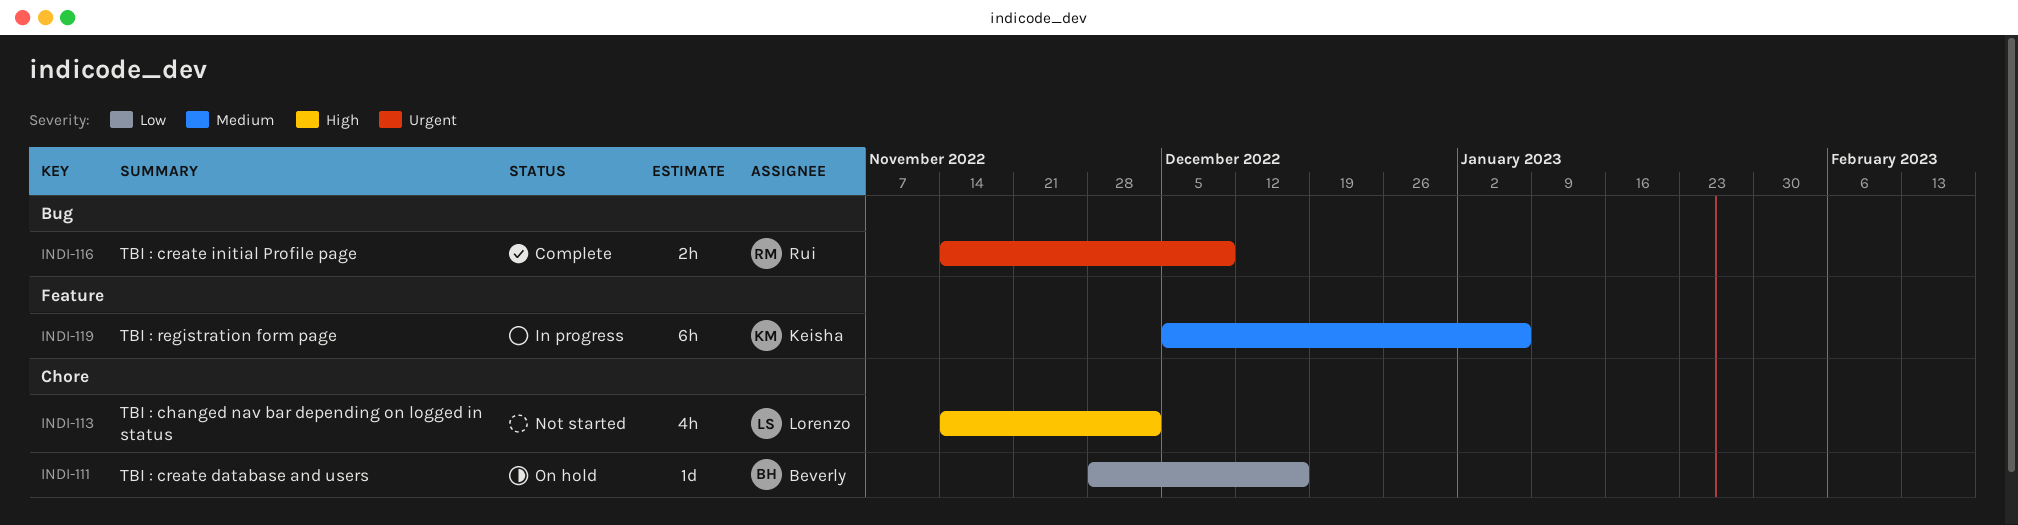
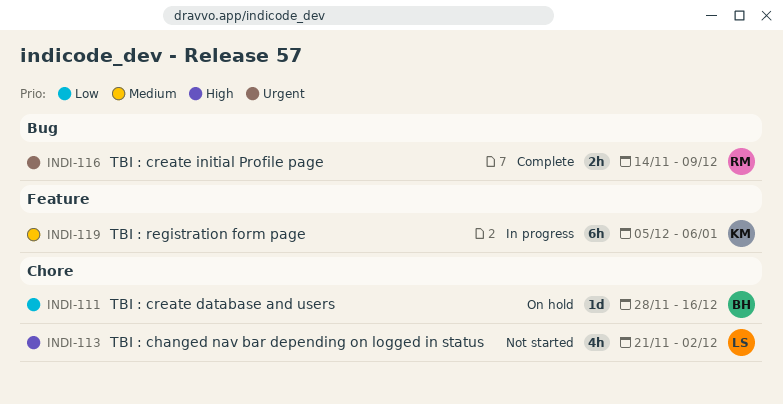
INDI-113, start: Nov 14 -> Nov 21

